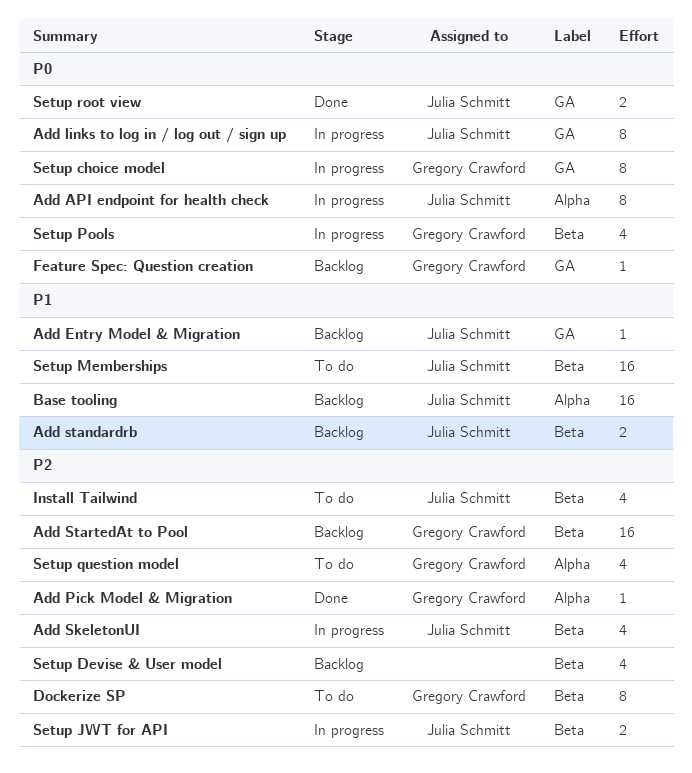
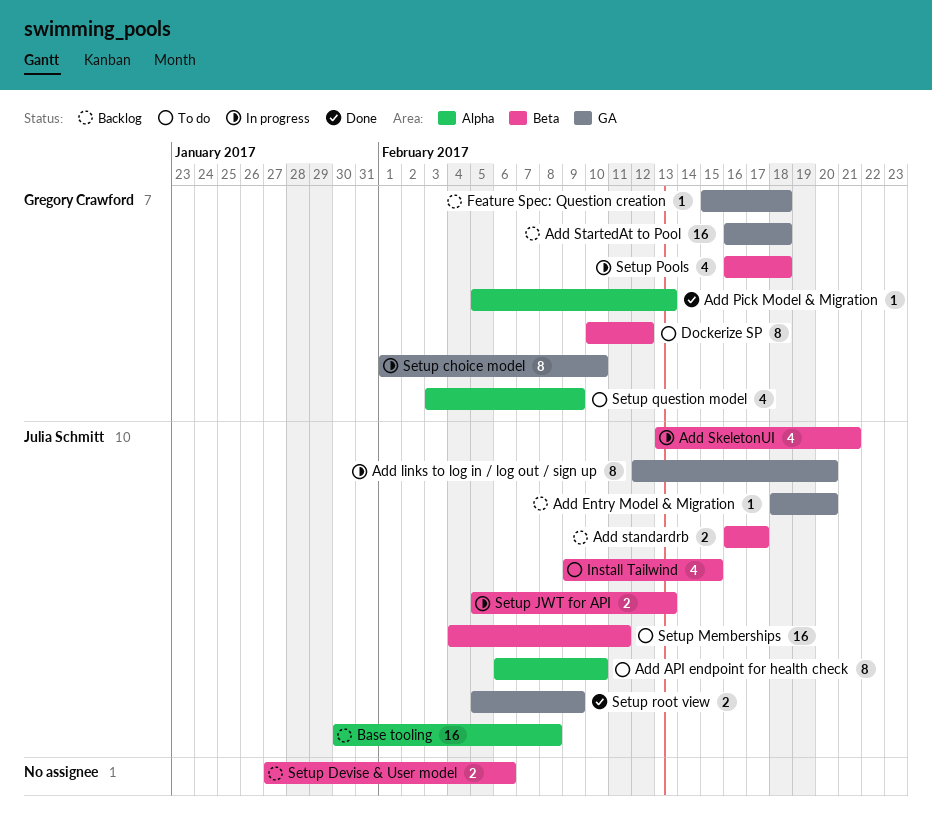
Add API endpoint for health check, status: In progress -> To do
Add StartedAt to Pool, label: Beta -> GA
Setup Devise & User model, estimate: 4 -> 2

